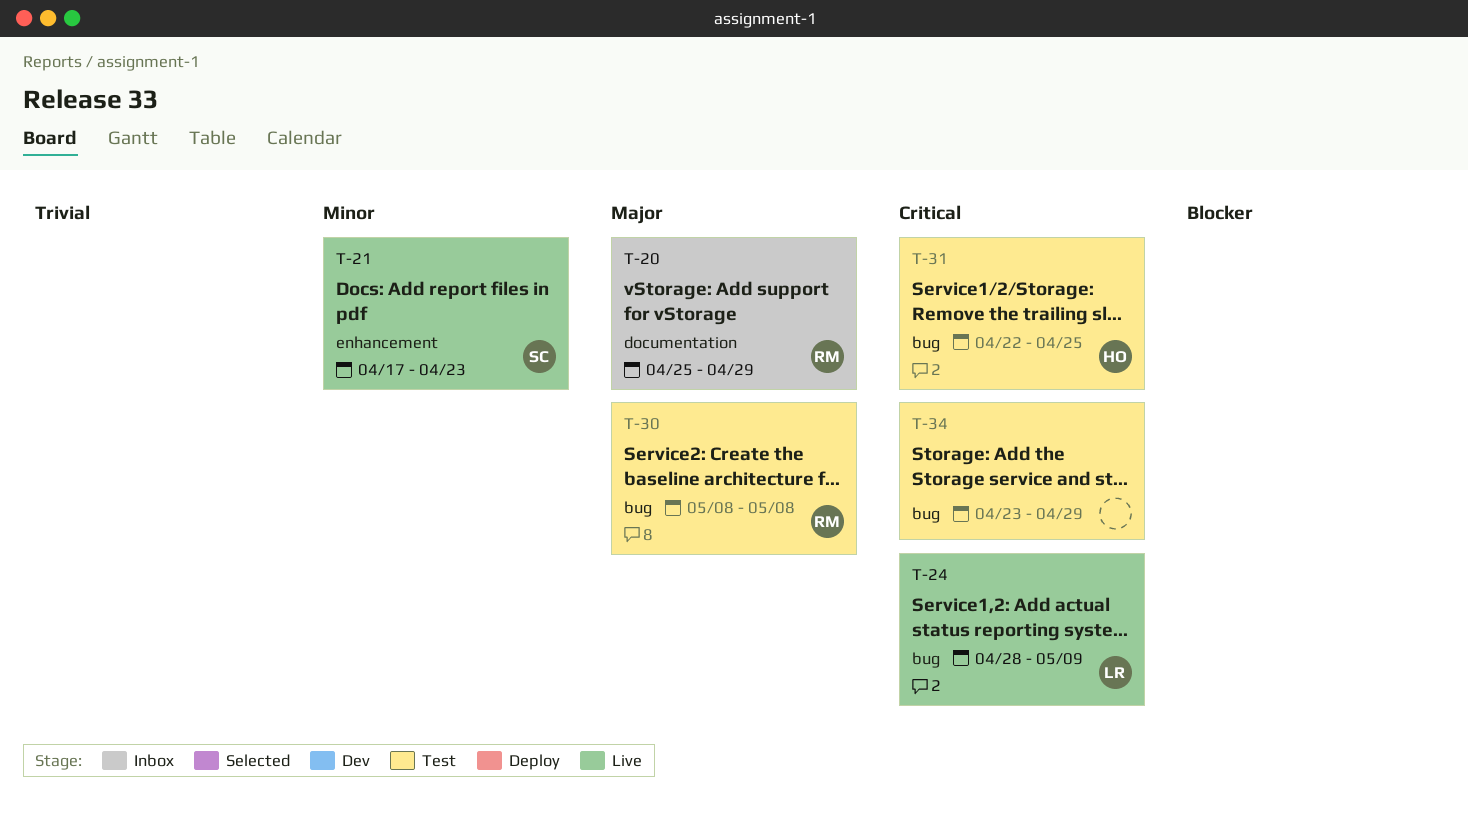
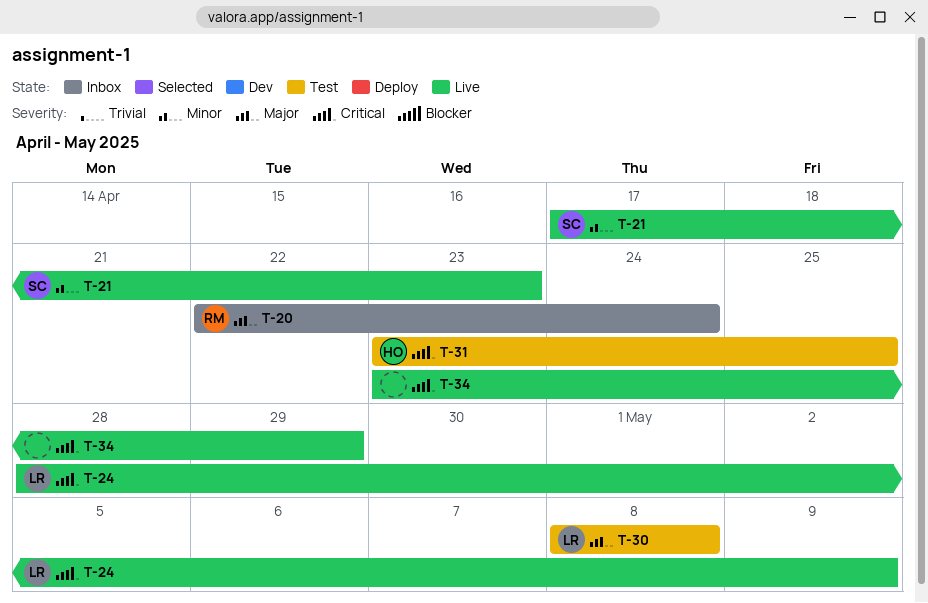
T-20, start: Apr 25 -> Apr 22
T-20, due: Apr 29 -> Apr 24
T-30, owner: RM -> LR
T-31, start: Apr 22 -> Apr 23
T-34, status: Test -> Live

